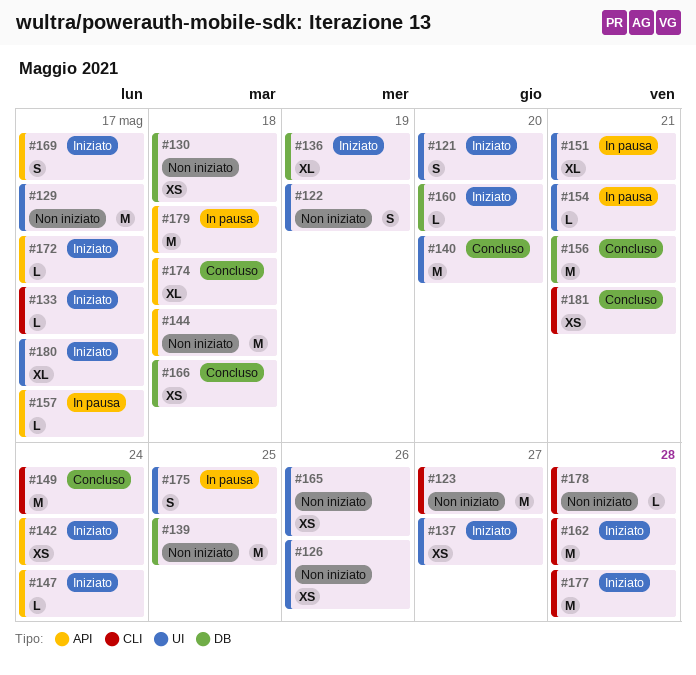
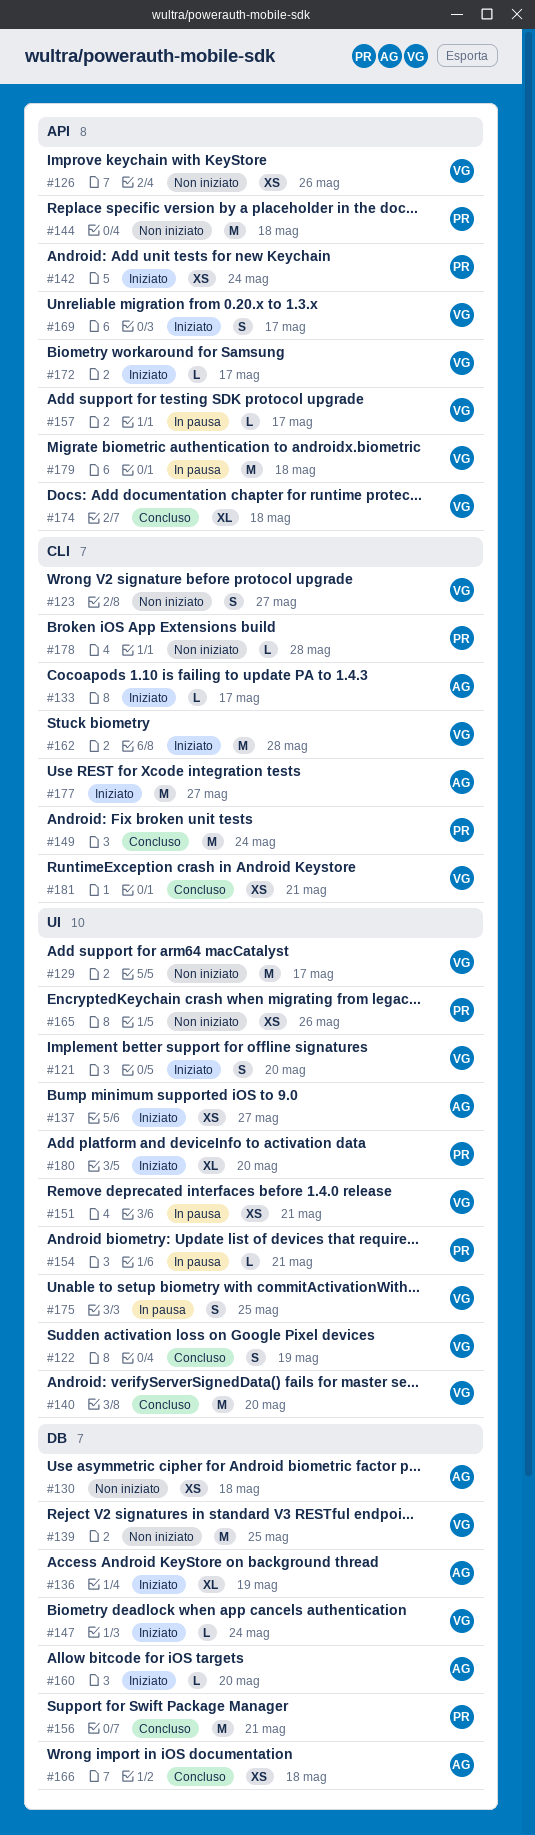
#122, status: Non iniziato -> Concluso
#123, estimate: M -> S
#126, label: UI -> API
#147, label: API -> DB
#151, estimate: XL -> XS
#177, due: May 28 -> May 27
#180, due: May 17 -> May 20

